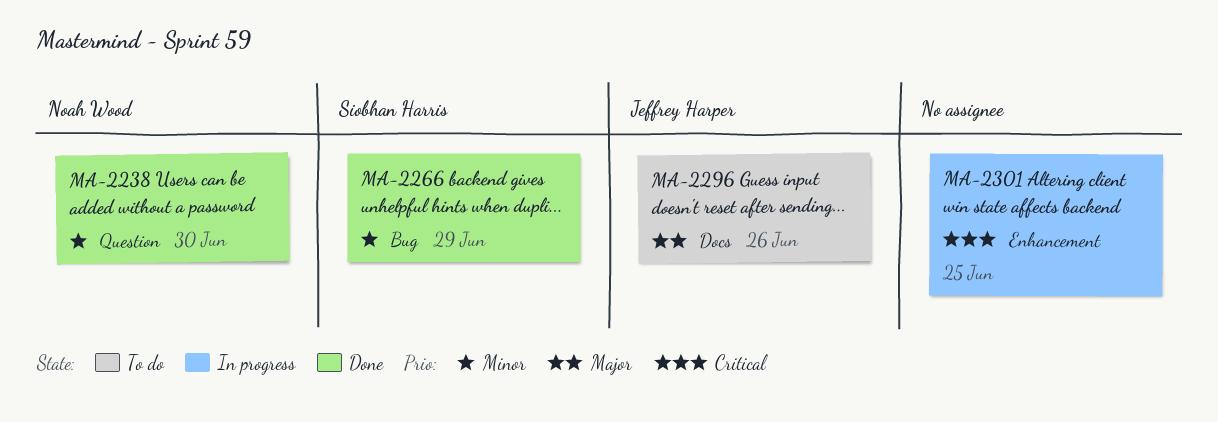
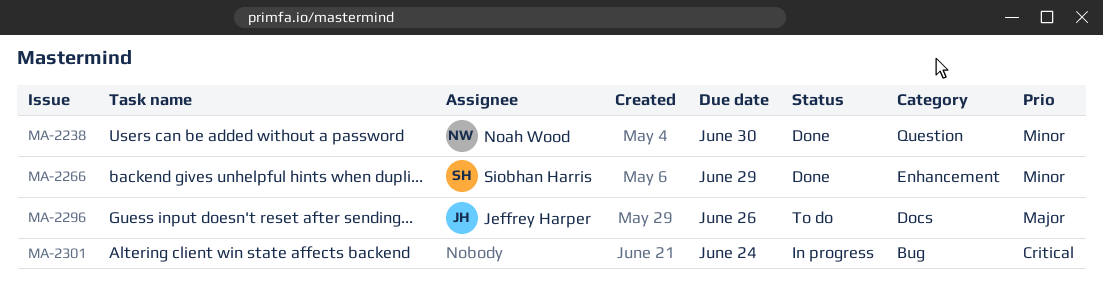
MA-2266, label: Bug -> Enhancement
MA-2301, label: Enhancement -> Bug
MA-2301, due: Jun 25 -> Jun 24

